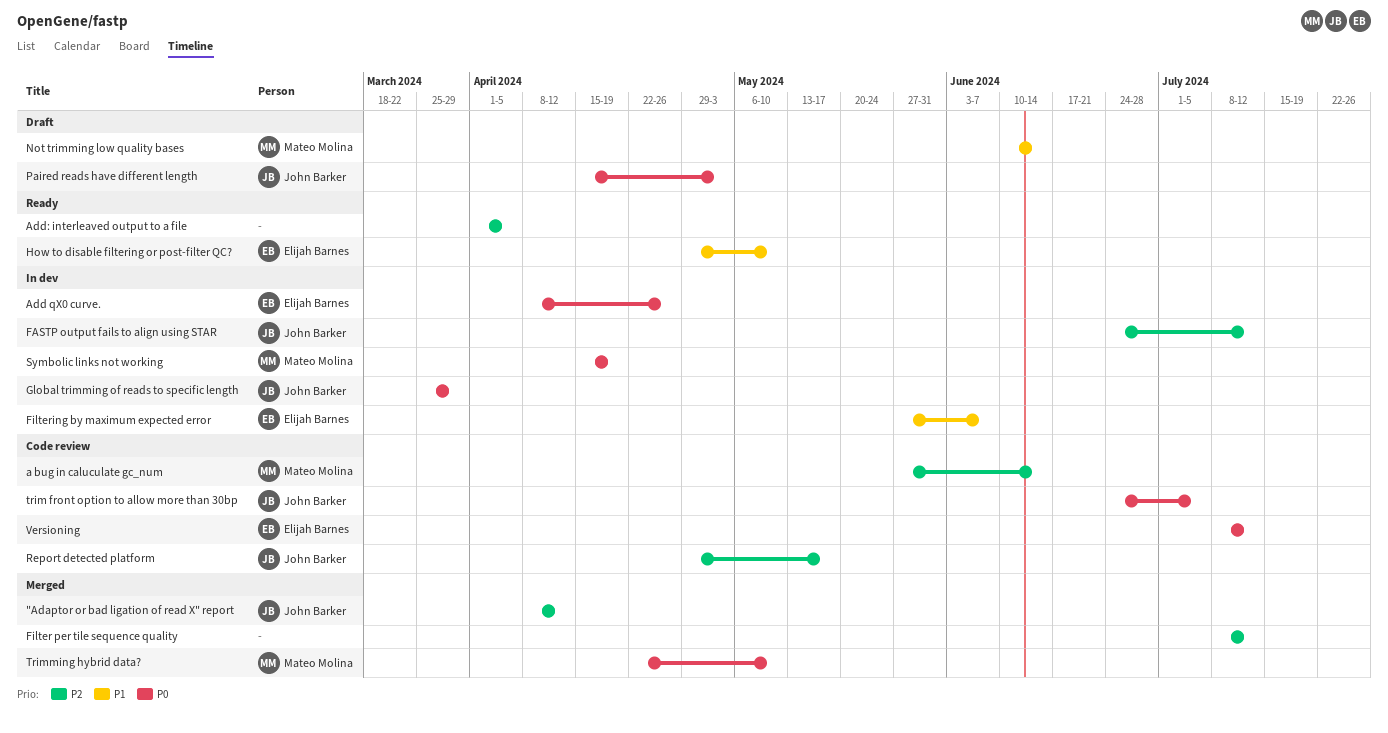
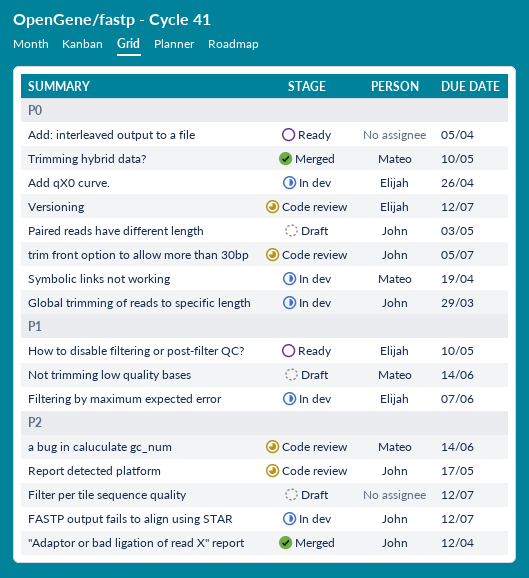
Add: interleaved output to a file, priority: P2 -> P0
Filter per tile sequence quality, status: Merged -> Draft

